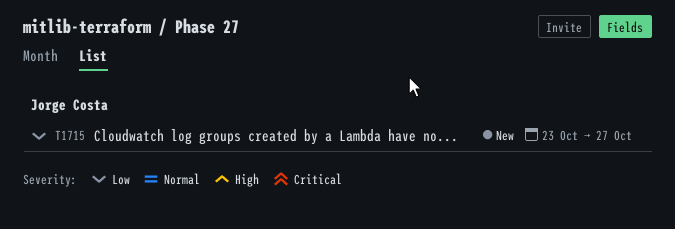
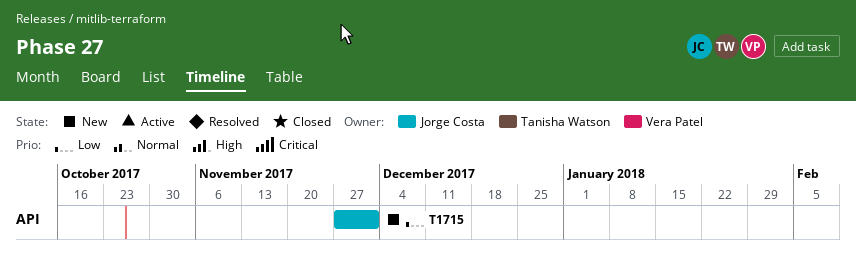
T1715, start: Oct 23 -> Nov 27
T1715, due: Oct 27 -> Dec 1

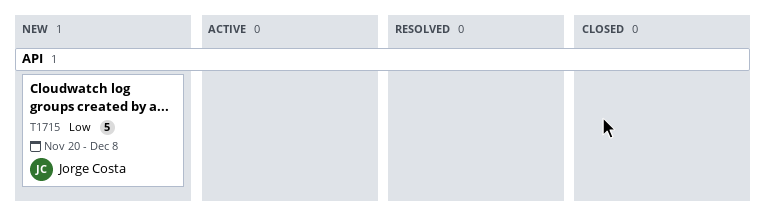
T1715, start: Nov 27 -> Nov 20
T1715, due: Dec 1 -> Dec 8

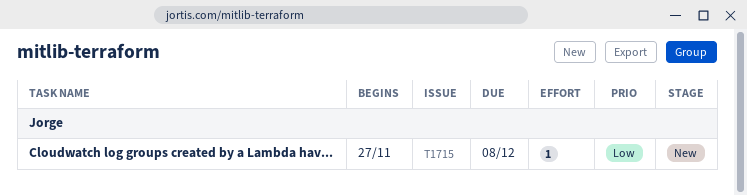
T1715, estimate: 5 -> 1
T1715, start: Nov 20 -> Nov 27

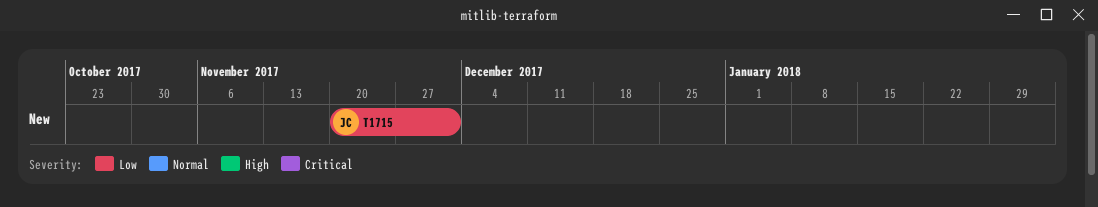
T1715, start: Nov 27 -> Nov 20
T1715, due: Dec 8 -> Dec 1

